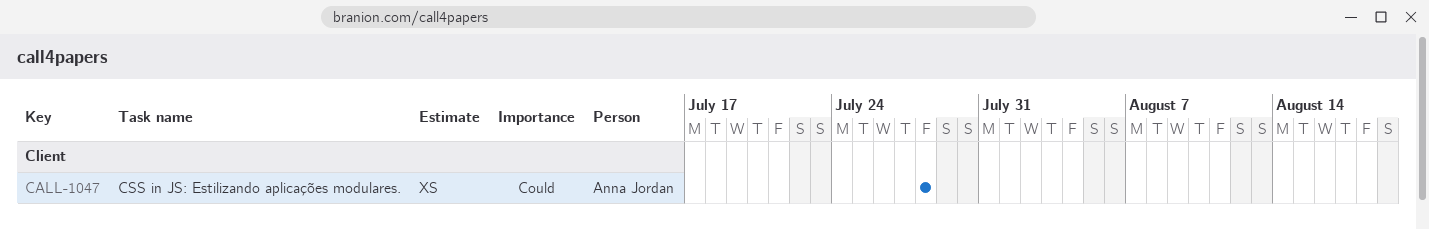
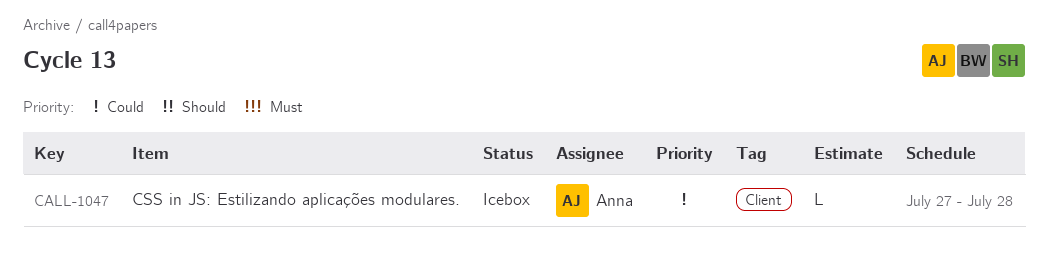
CALL-1047, estimate: XS -> L
CALL-1047, start: Jul 28 -> Jul 27

